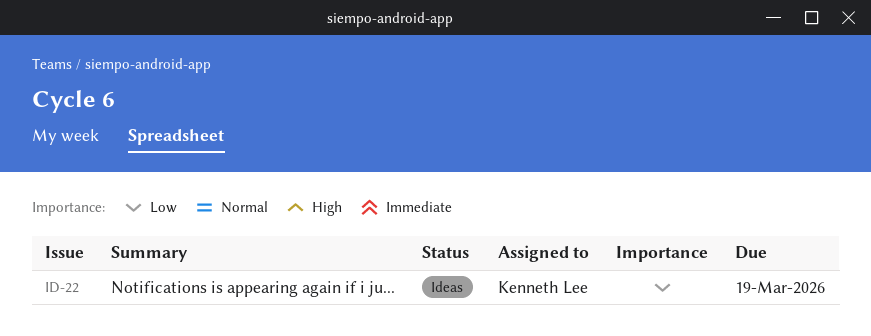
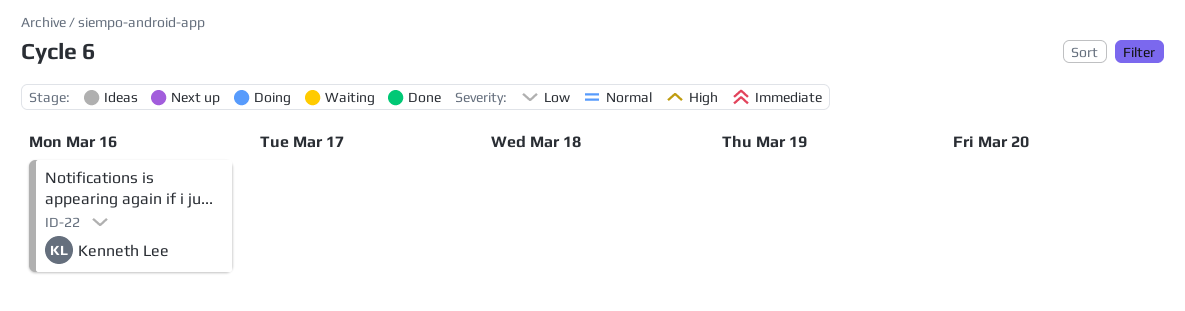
ID-22, due: Mar 19 -> Mar 16

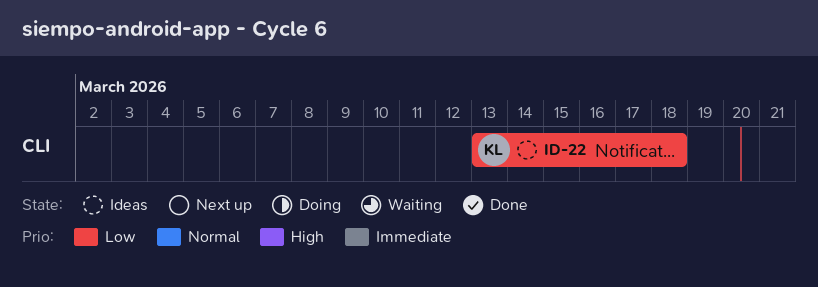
ID-22, due: Mar 16 -> Mar 18

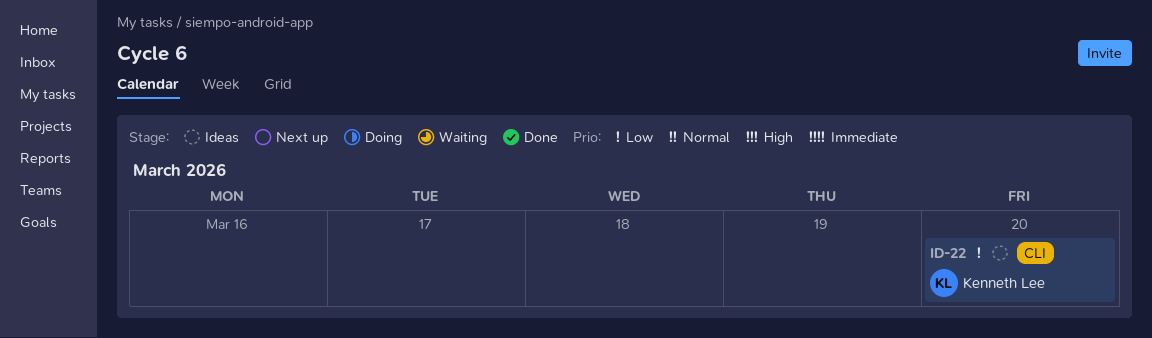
ID-22, due: Mar 18 -> Mar 20

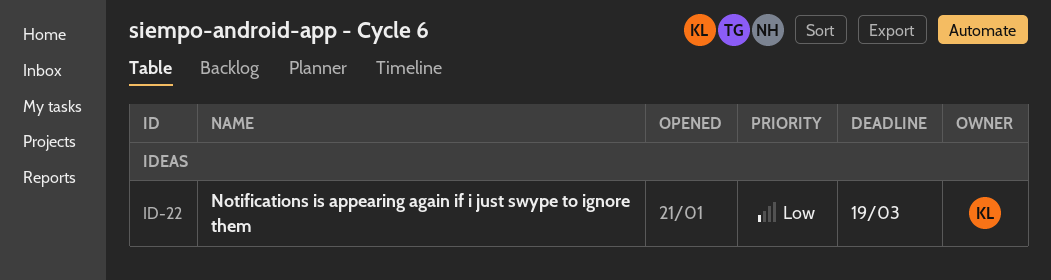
ID-22, due: Mar 20 -> Mar 19

